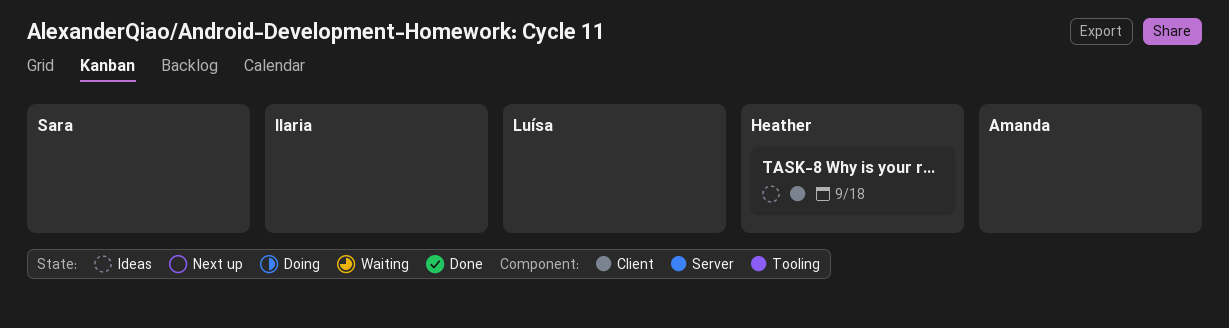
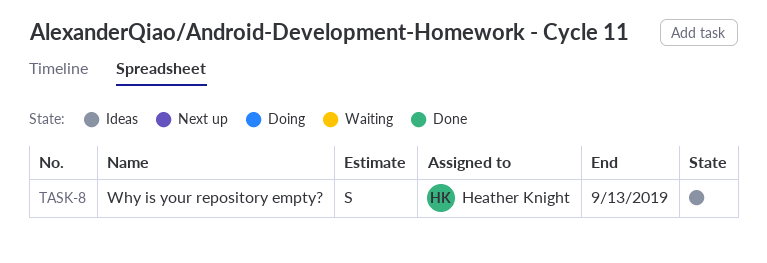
TASK-8, due: Sep 18 -> Sep 13

